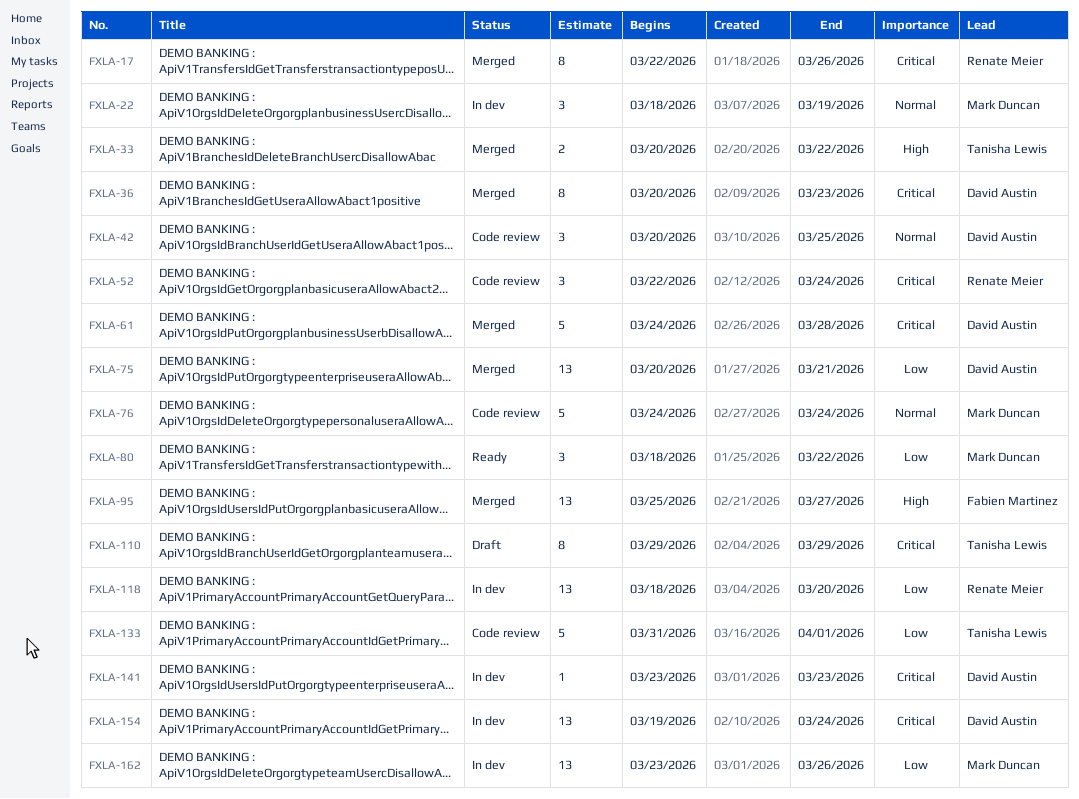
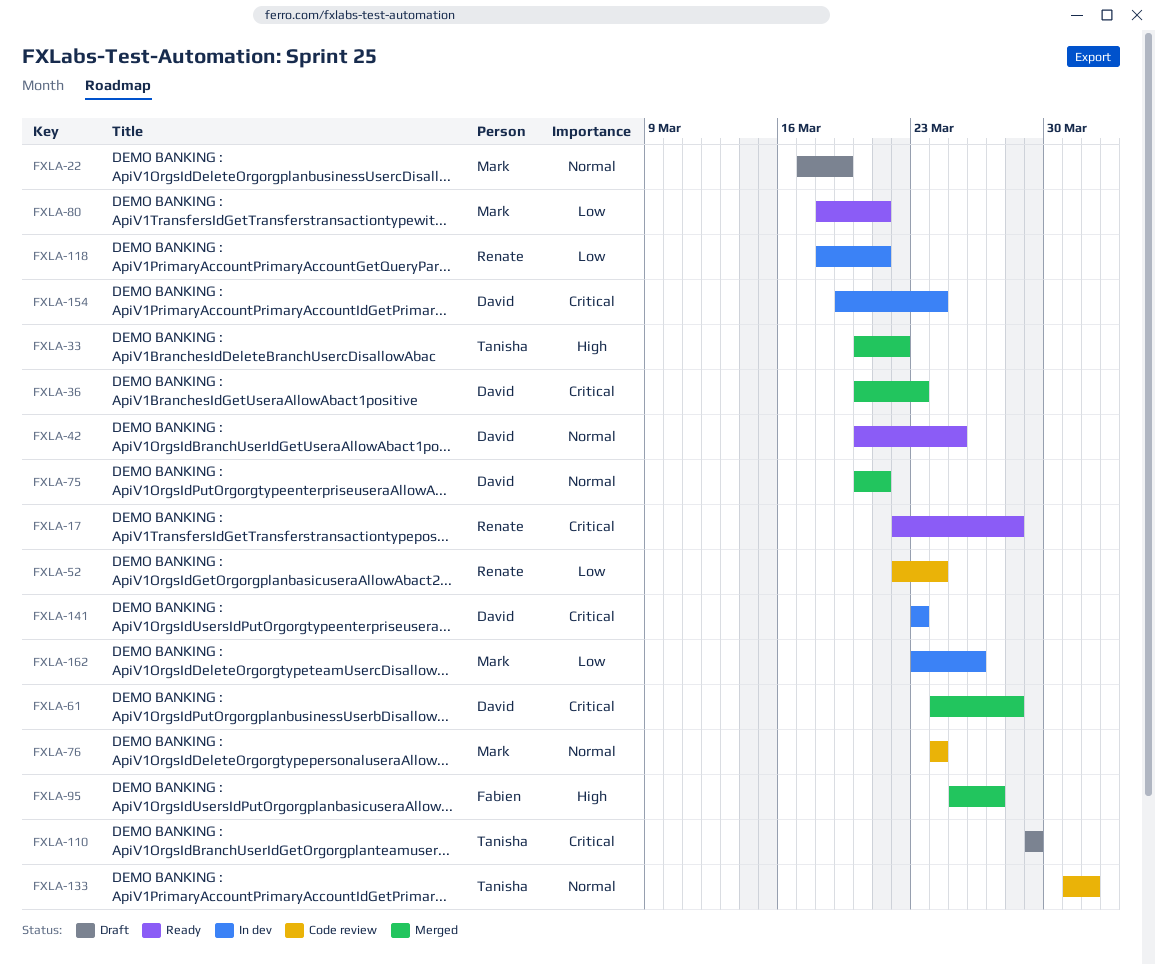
FXLA-17, status: Merged -> Ready
FXLA-17, due: Mar 26 -> Mar 28
FXLA-22, status: In dev -> Draft
FXLA-22, start: Mar 18 -> Mar 17
FXLA-42, status: Code review -> Ready
FXLA-52, priority: Critical -> Low
FXLA-75, priority: Low -> Normal
FXLA-80, due: Mar 22 -> Mar 21
FXLA-118, due: Mar 20 -> Mar 21
FXLA-133, priority: Low -> Normal

